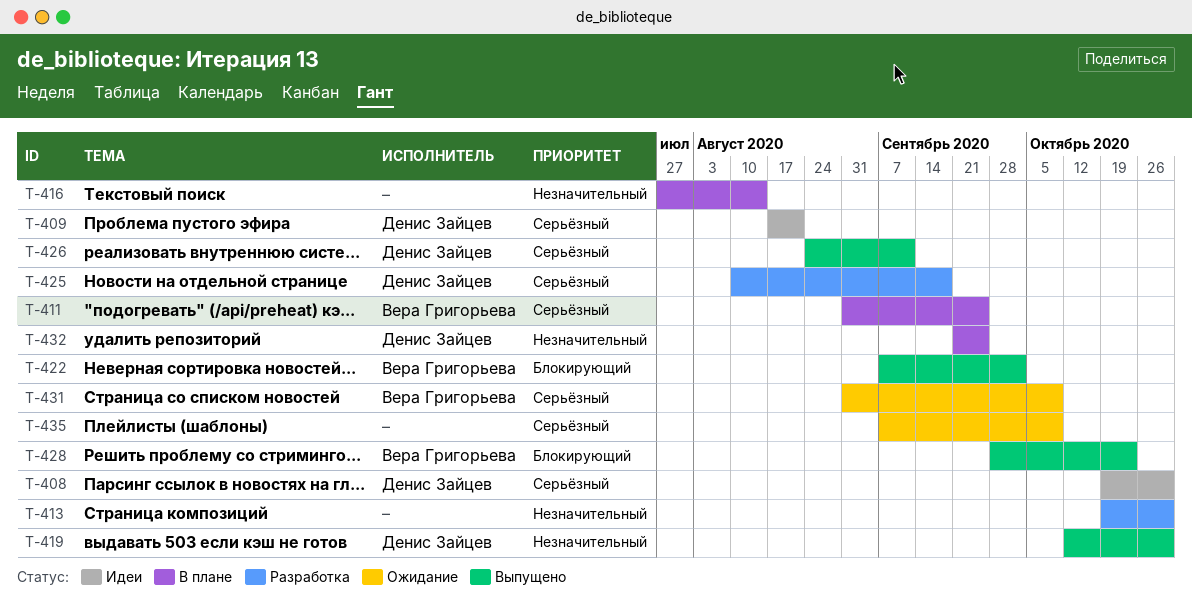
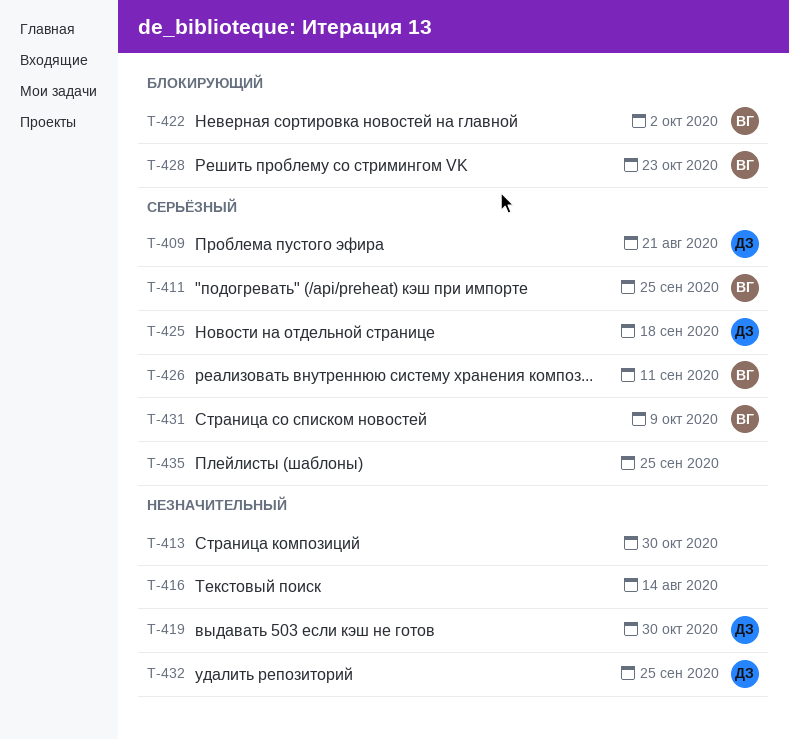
T-408: present -> none
T-426, owner: Денис Зайцев -> Вера Григорьева
T-435, due: Oct 9 -> Sep 25

